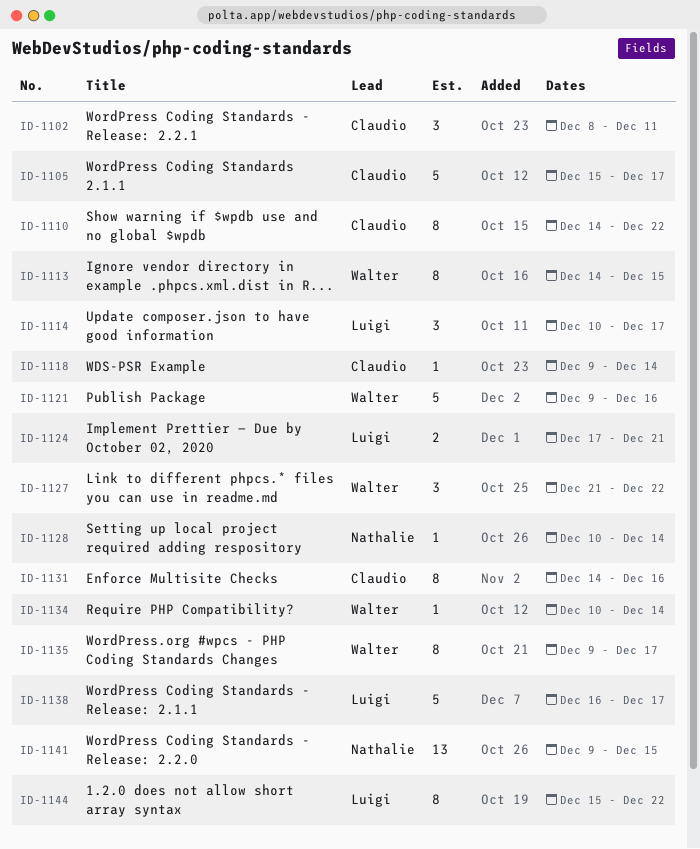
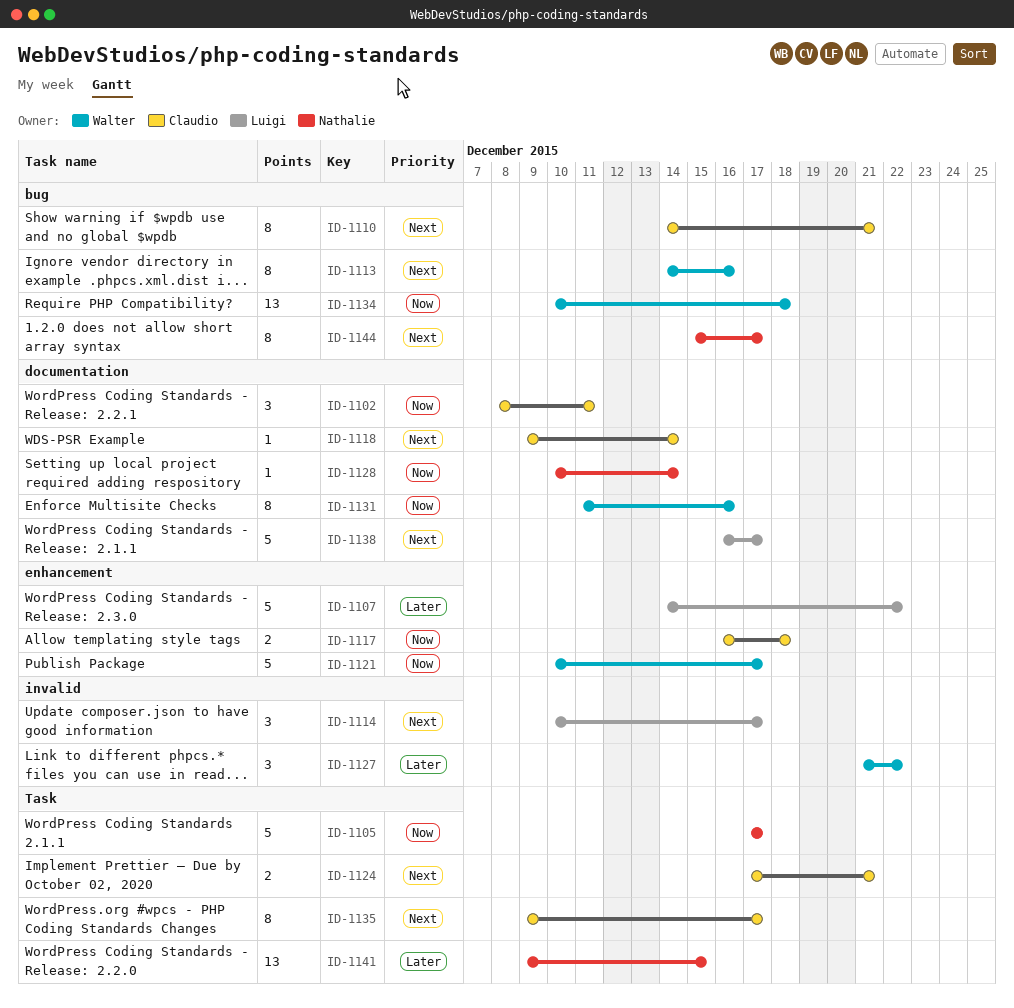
ID-1105, owner: Claudio -> Nathalie
ID-1105, start: Dec 15 -> Dec 17
ID-1107: none -> present
ID-1110, due: Dec 22 -> Dec 21
ID-1113, due: Dec 15 -> Dec 16
ID-1117: none -> present
ID-1121, start: Dec 9 -> Dec 10
ID-1121, due: Dec 16 -> Dec 17
ID-1124, owner: Luigi -> Claudio
ID-1131, owner: Claudio -> Walter
ID-1131, start: Dec 14 -> Dec 11
ID-1134, estimate: 1 -> 13
ID-1134, due: Dec 14 -> Dec 18
ID-1135, owner: Walter -> Claudio
ID-1144, owner: Luigi -> Nathalie
ID-1144, due: Dec 22 -> Dec 17

